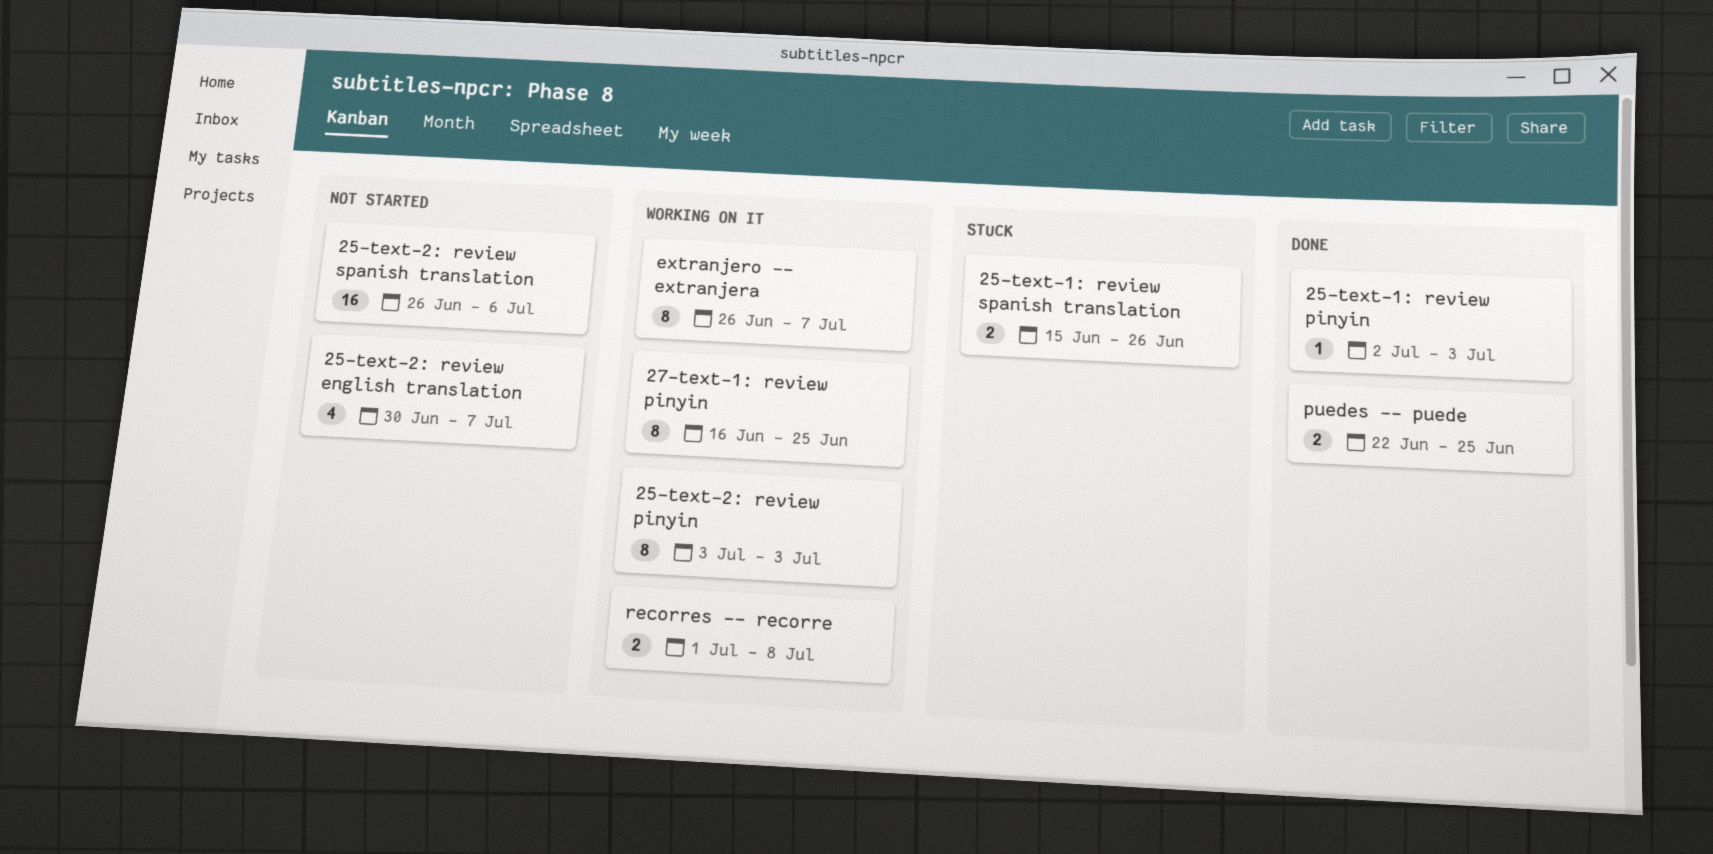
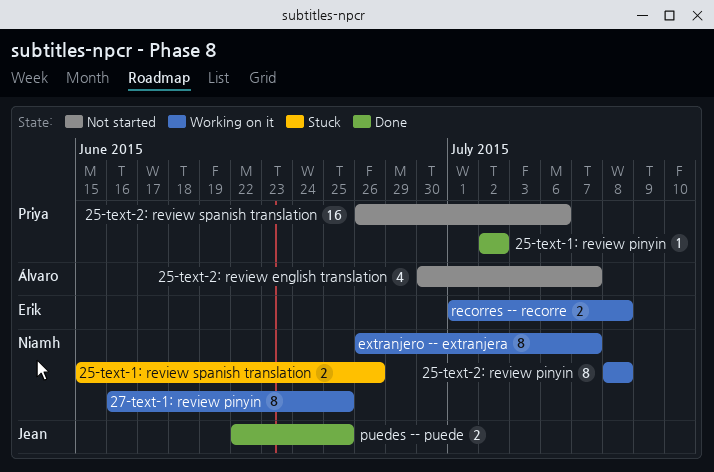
25-text-1: review pinyin, due: Jul 3 -> Jul 2
25-text-2: review pinyin, start: Jul 3 -> Jul 8
25-text-2: review pinyin, due: Jul 3 -> Jul 8

